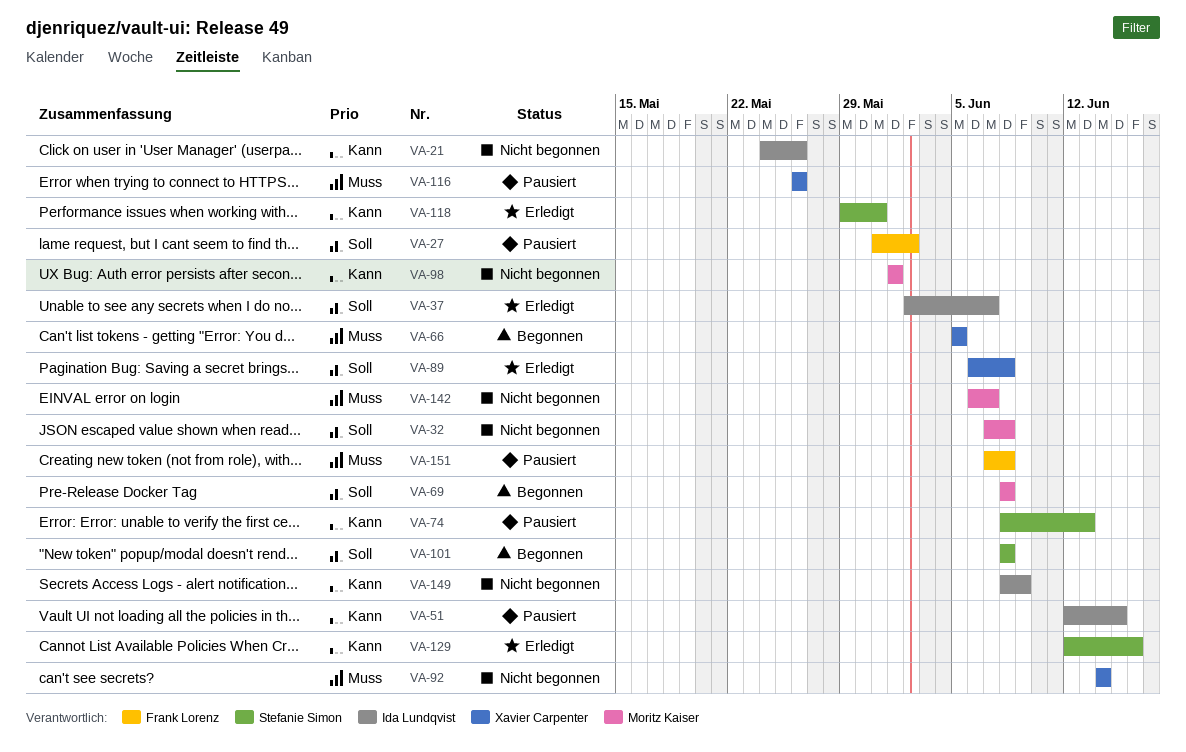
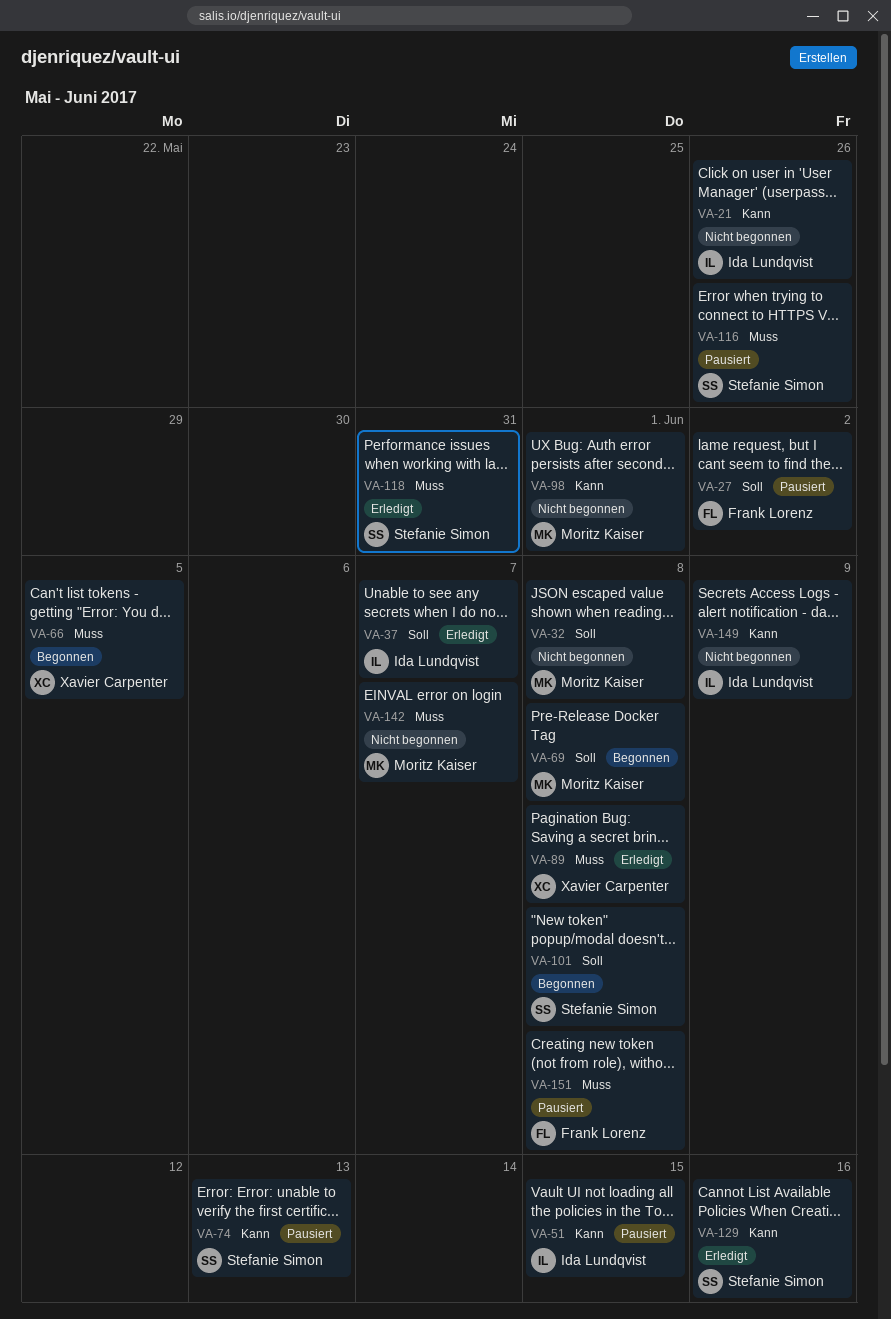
VA-89, priority: Soll -> Muss
VA-92: present -> none
VA-116, owner: Xavier Carpenter -> Stefanie Simon
VA-118, priority: Kann -> Muss

